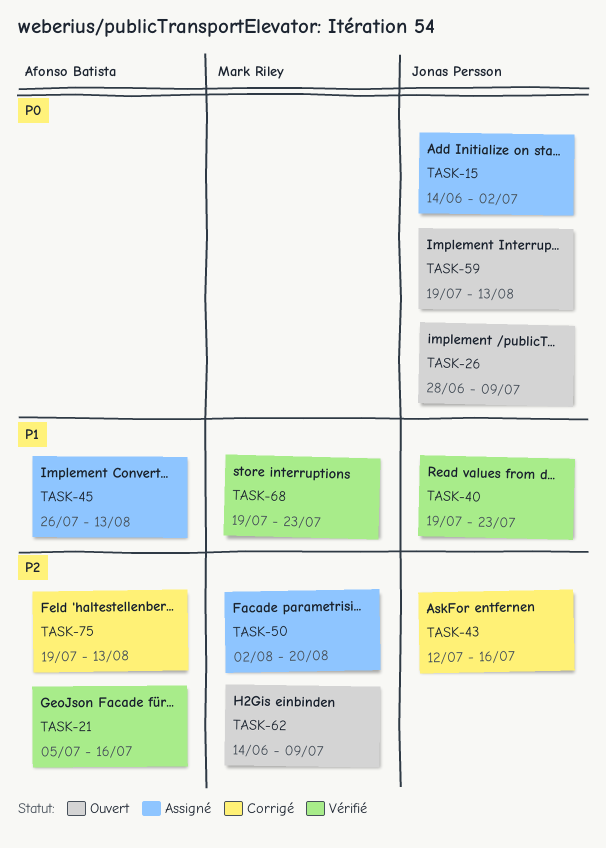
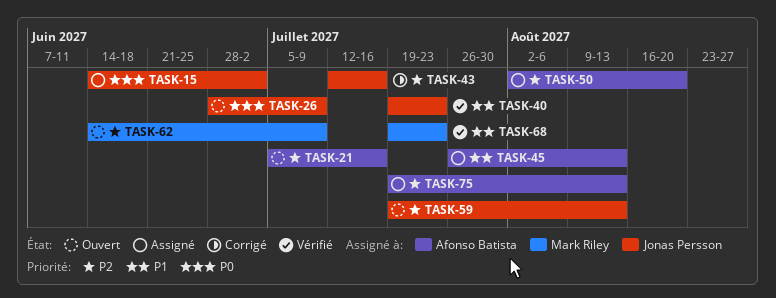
TASK-21, status: Vérifié -> Ouvert
TASK-50, owner: Mark Riley -> Afonso Batista
TASK-59, priority: P0 -> P2
TASK-75, status: Corrigé -> Assigné

